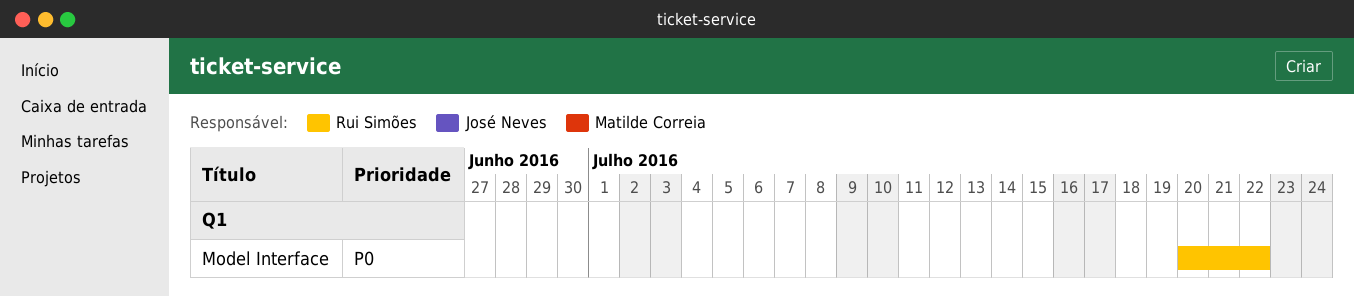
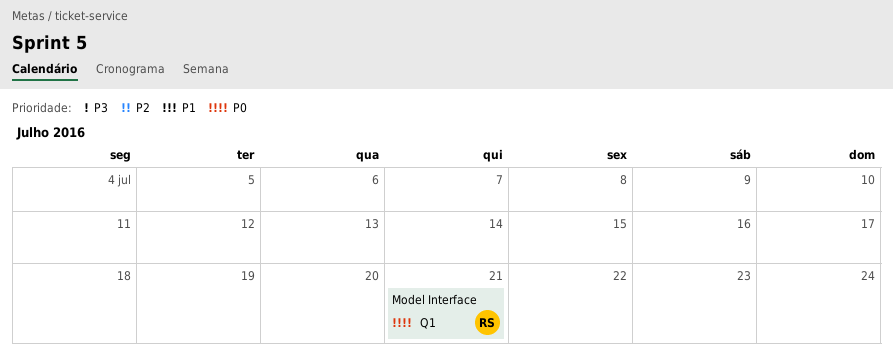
Model Interface, due: Jul 22 -> Jul 21

